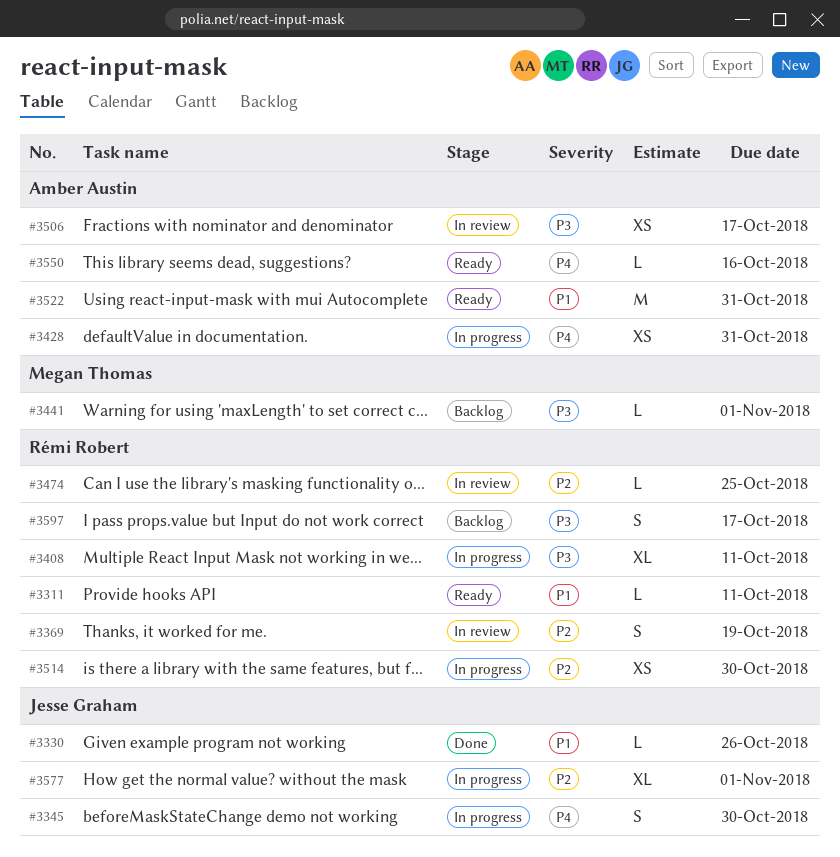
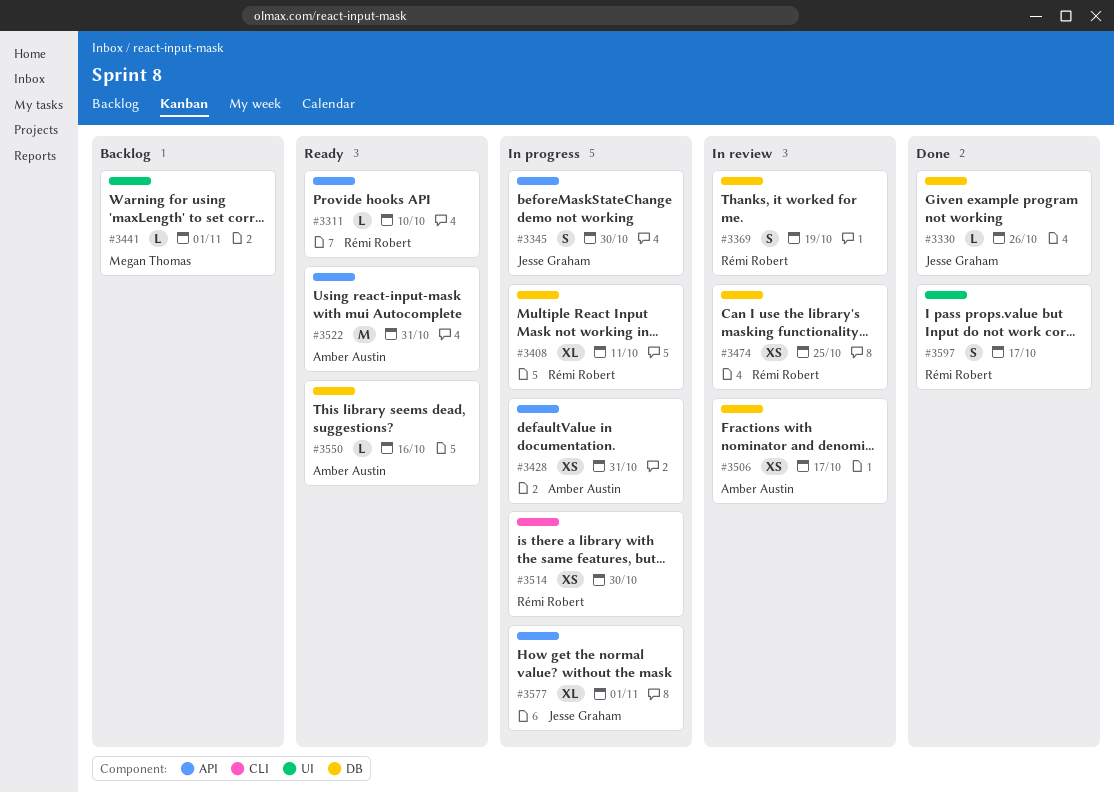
#3311, due: Oct 11 -> Oct 10
#3474, estimate: L -> XS
#3597, status: Backlog -> Done

